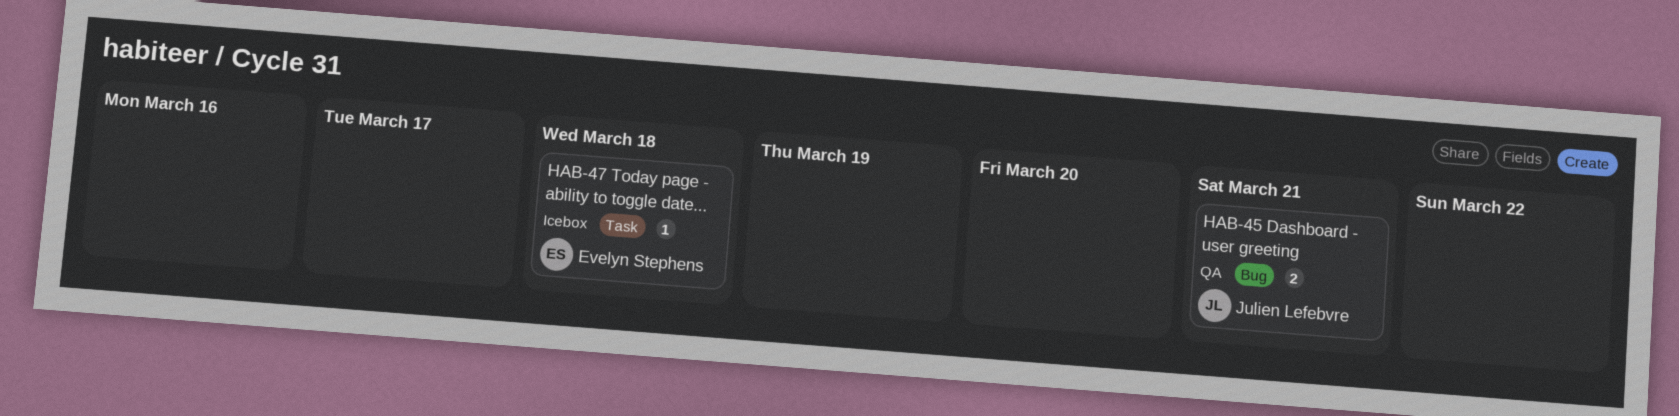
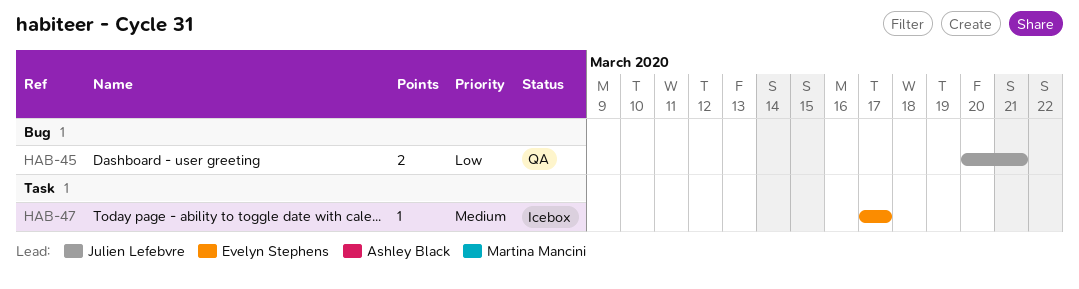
HAB-47, due: Mar 18 -> Mar 17

